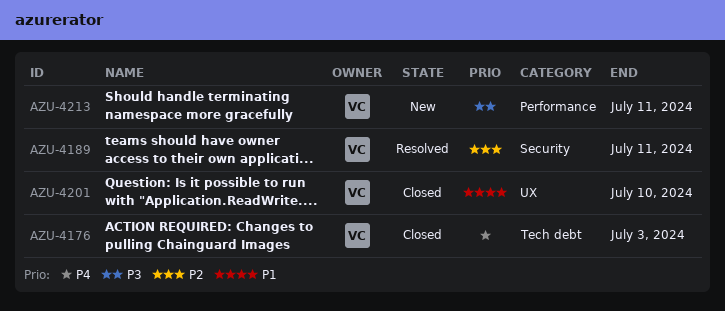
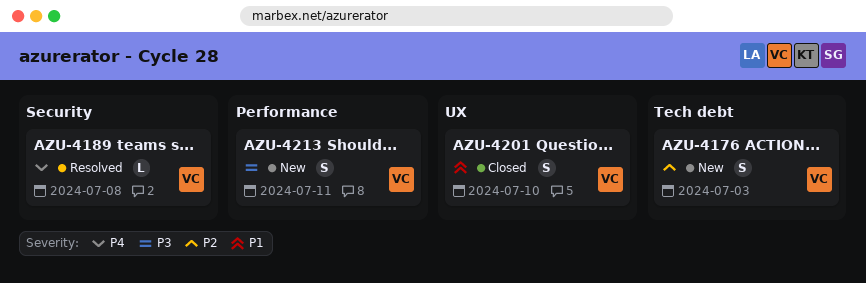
AZU-4176, status: Closed -> New
AZU-4176, priority: P4 -> P2
AZU-4189, priority: P2 -> P4
AZU-4189, due: Jul 11 -> Jul 8

